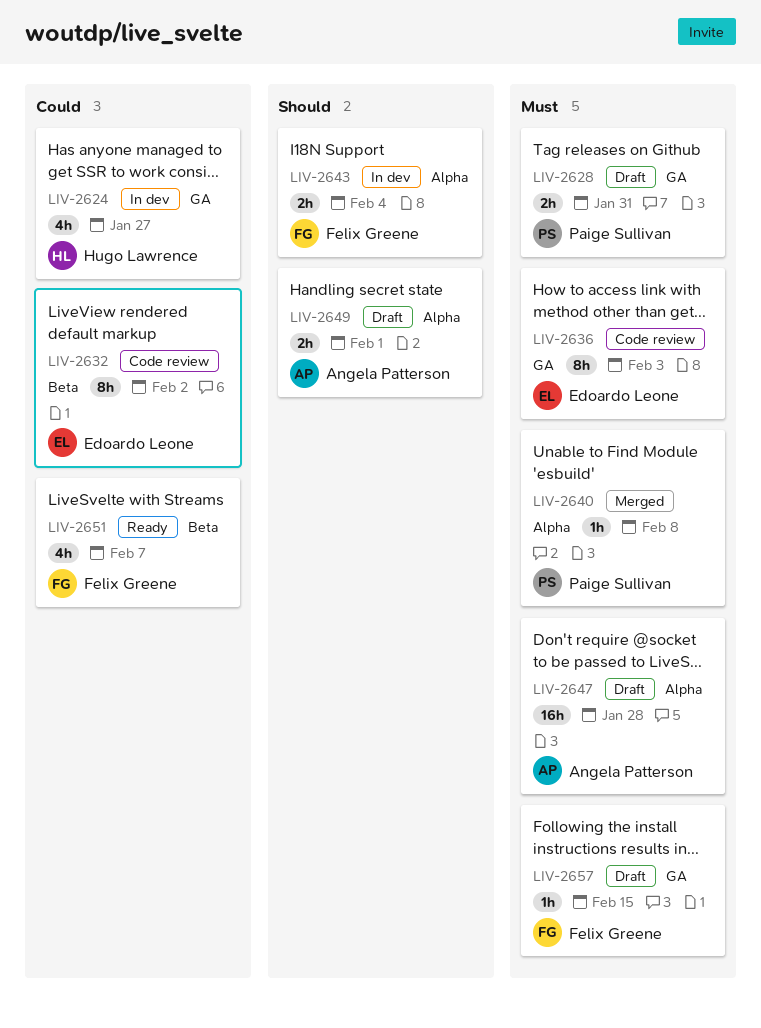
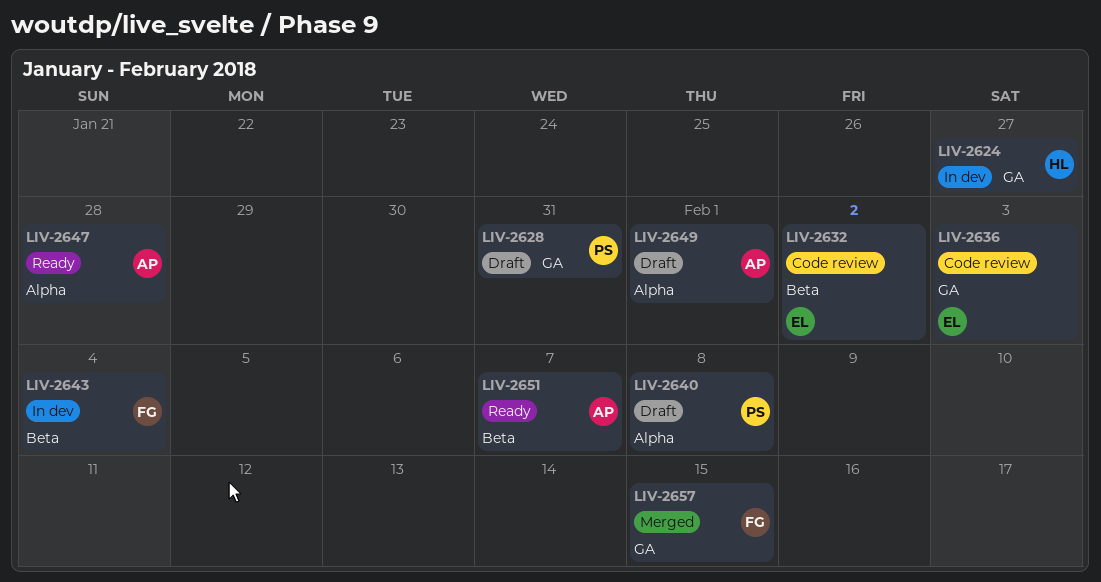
LIV-2640, status: Merged -> Draft
LIV-2643, label: Alpha -> Beta
LIV-2647, status: Draft -> Ready
LIV-2651, owner: Felix Greene -> Angela Patterson
LIV-2657, status: Draft -> Merged

